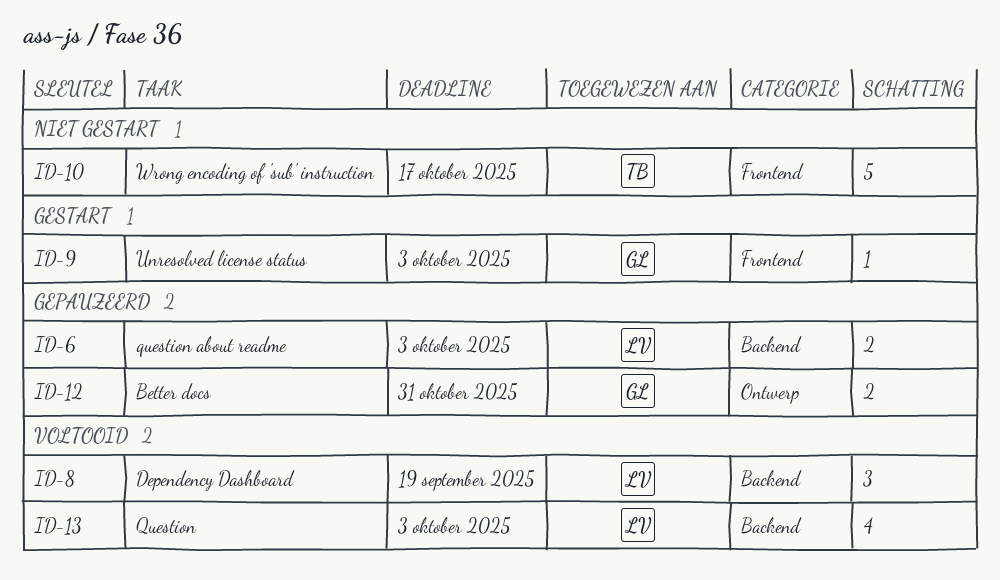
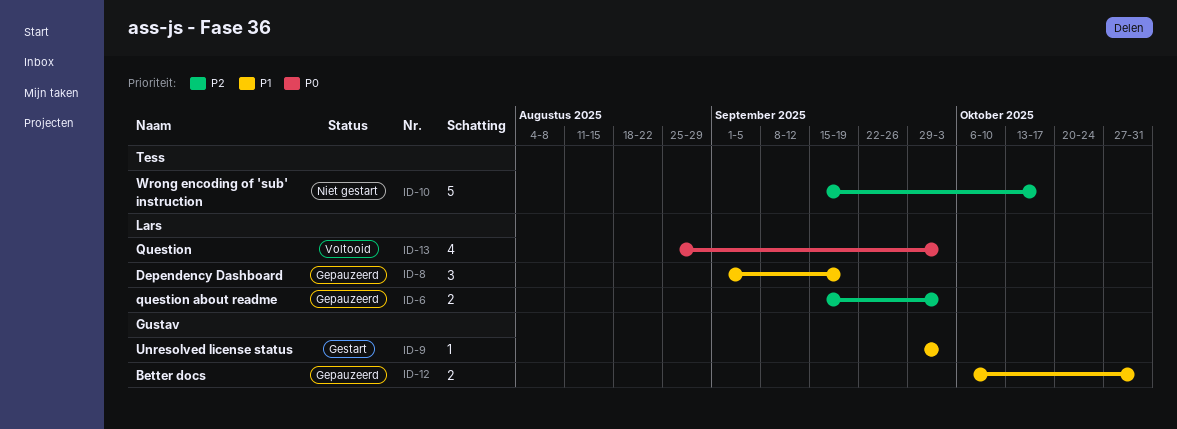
ID-8, status: Voltooid -> Gepauzeerd

